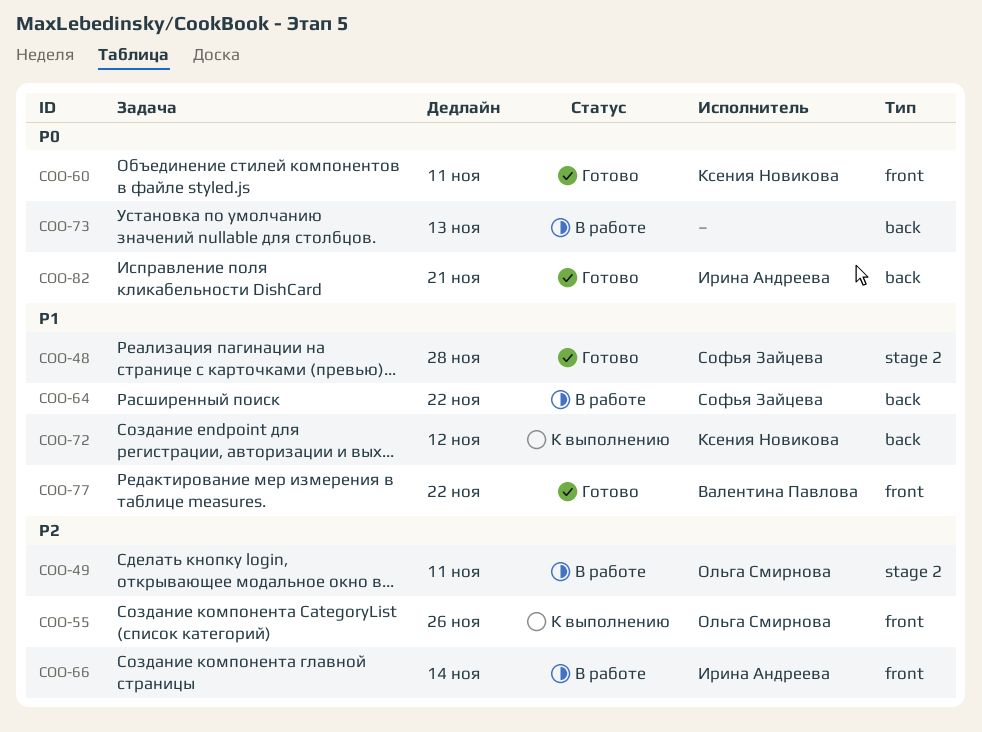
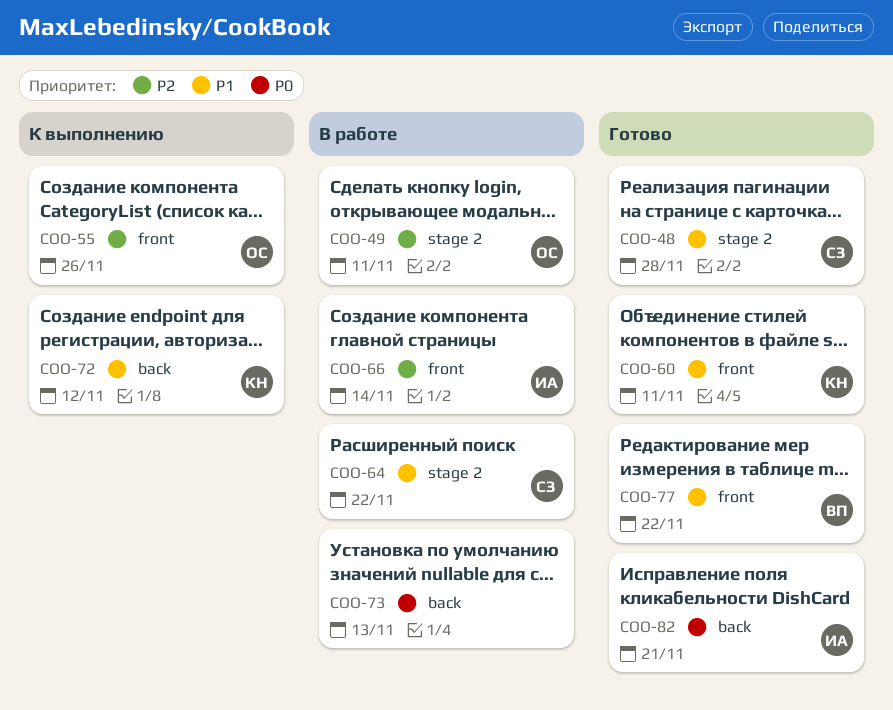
COO-60, priority: P0 -> P1
COO-64, label: back -> stage 2

